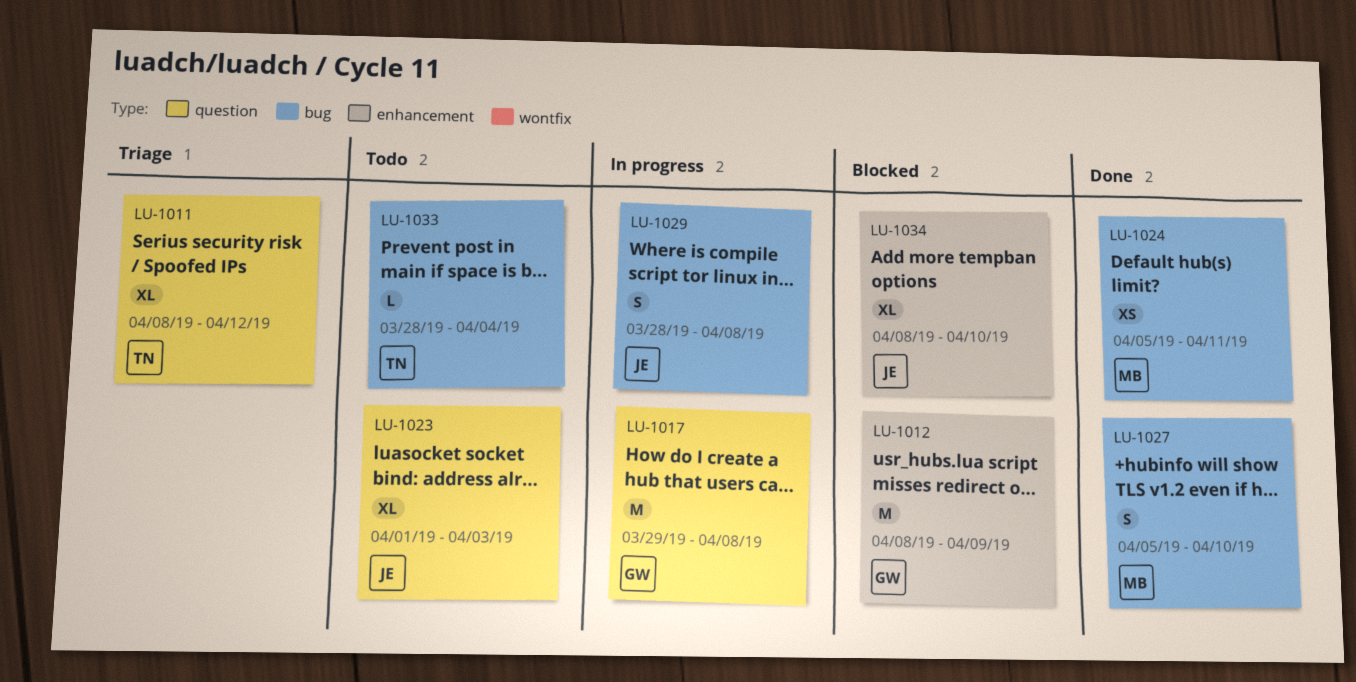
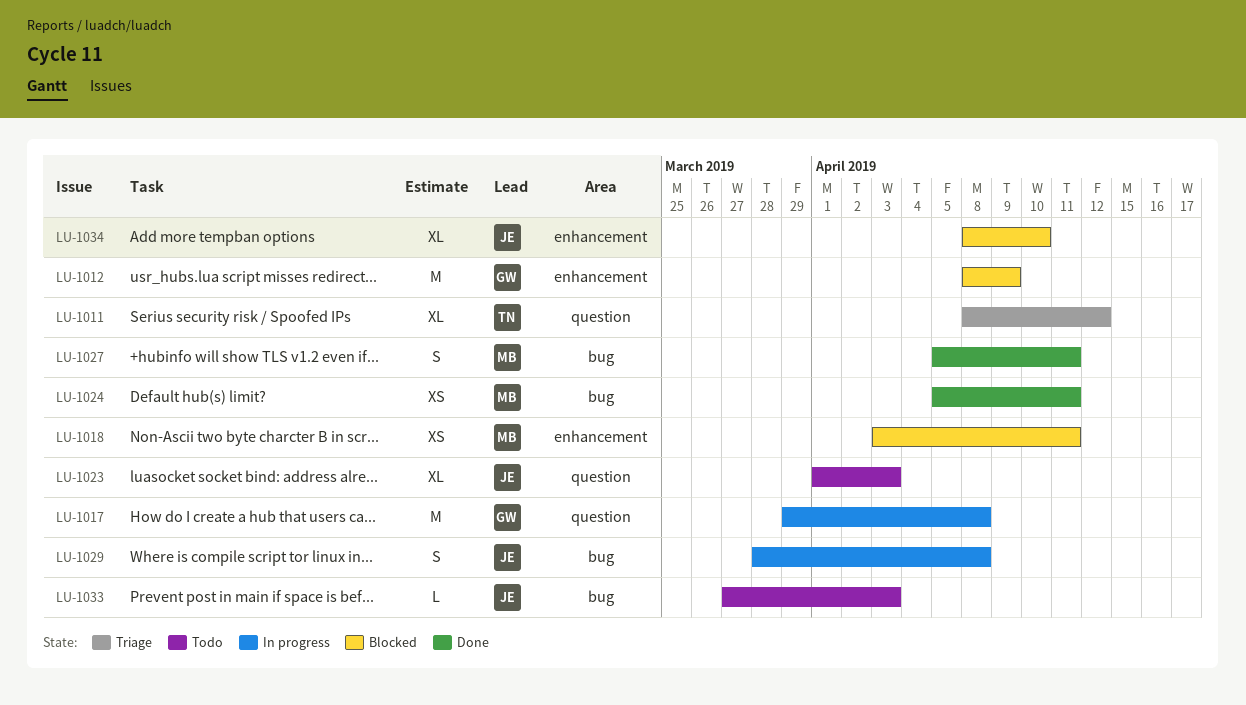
LU-1018: none -> present
LU-1027, due: Apr 10 -> Apr 11
LU-1033, owner: TN -> JE
LU-1033, start: Mar 28 -> Mar 27
LU-1033, due: Apr 4 -> Apr 3

